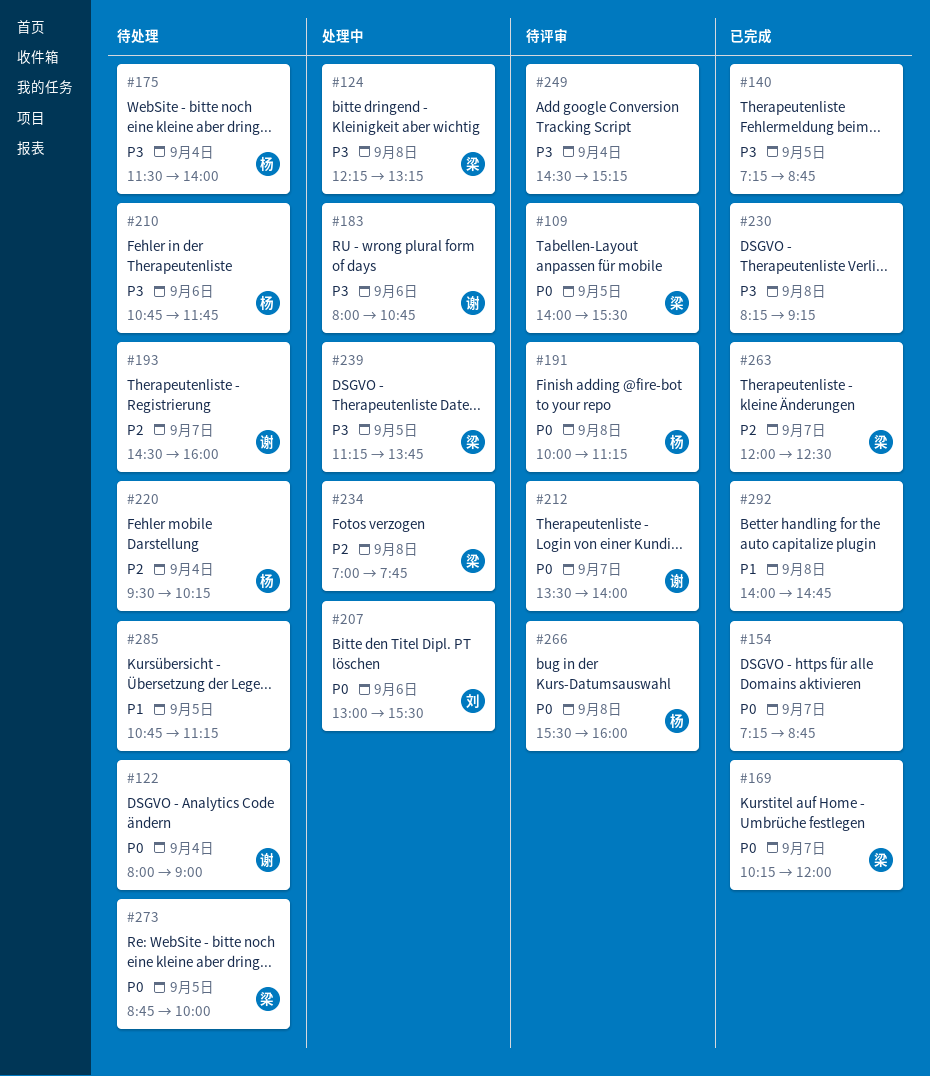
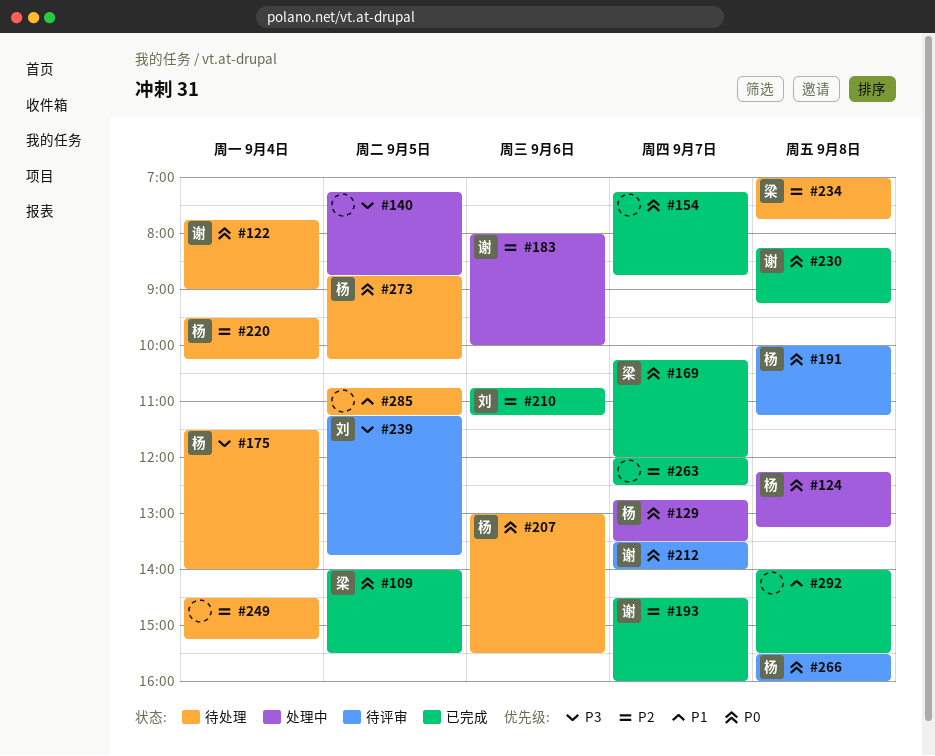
#109, status: 待评审 -> 已完成
#122, begins: 08:00 -> 07:45
#124, owner: 梁 -> 杨
#124, priority: P3 -> P0
#129: none -> present
#140, status: 已完成 -> 处理中
#183, priority: P3 -> P2
#183, ends: 10:45 -> 10:00
#193, status: 待处理 -> 已完成
#207, status: 处理中 -> 待处理
#207, owner: 刘 -> 杨
#210, status: 待处理 -> 已完成
#210, owner: 杨 -> 刘
#210, priority: P3 -> P2
#210, ends: 11:45 -> 11:15
#230, owner: none -> 谢
#230, priority: P3 -> P0
#234, status: 处理中 -> 待处理
#239, status: 处理中 -> 待评审
#239, owner: 梁 -> 刘
#249, status: 待评审 -> 待处理
#249, priority: P3 -> P2
#263, owner: 梁 -> none
#273, owner: 梁 -> 杨
#273, ends: 10:00 -> 10:15
#292, ends: 14:45 -> 15:30

